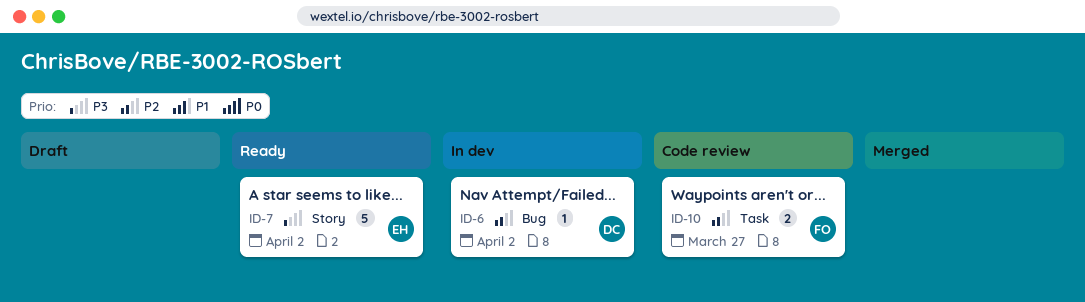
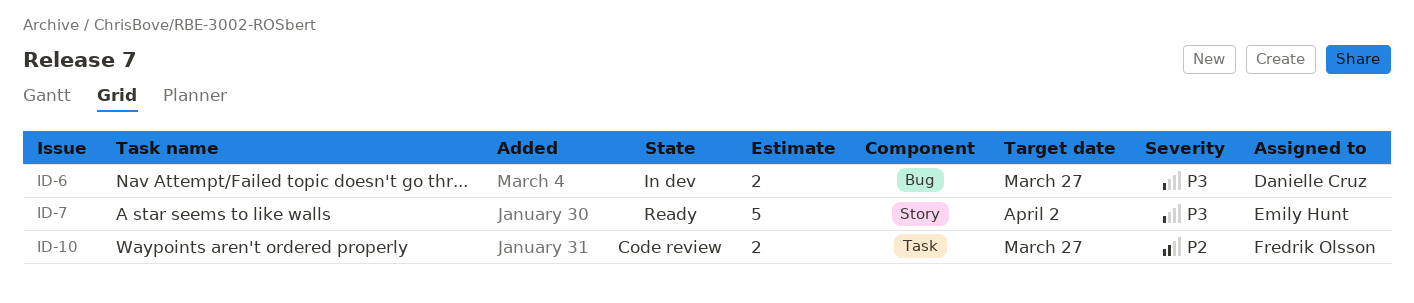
ID-6, priority: P2 -> P3
ID-6, estimate: 1 -> 2
ID-6, due: Apr 2 -> Mar 27

